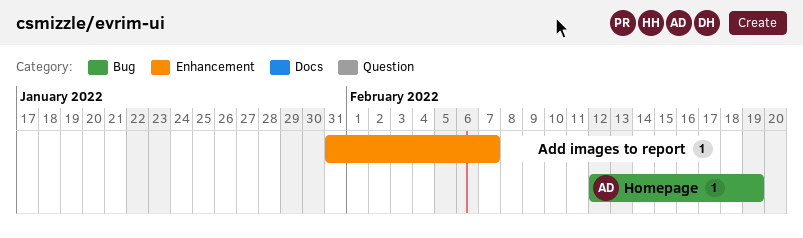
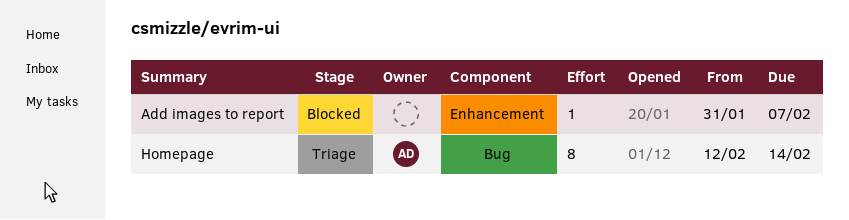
Homepage, estimate: 1 -> 8
Homepage, due: Feb 19 -> Feb 14

